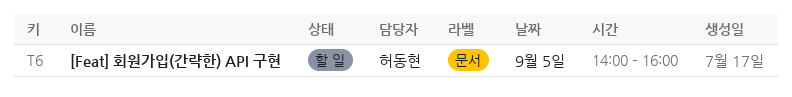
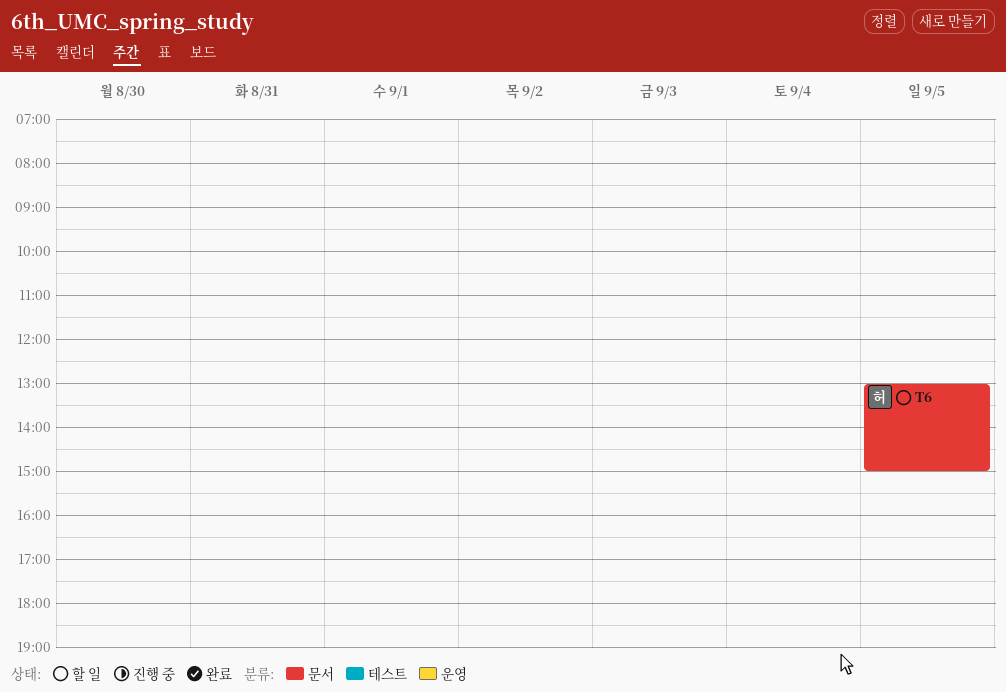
T6, begins: 14:00 -> 13:00
T6, ends: 16:00 -> 15:00

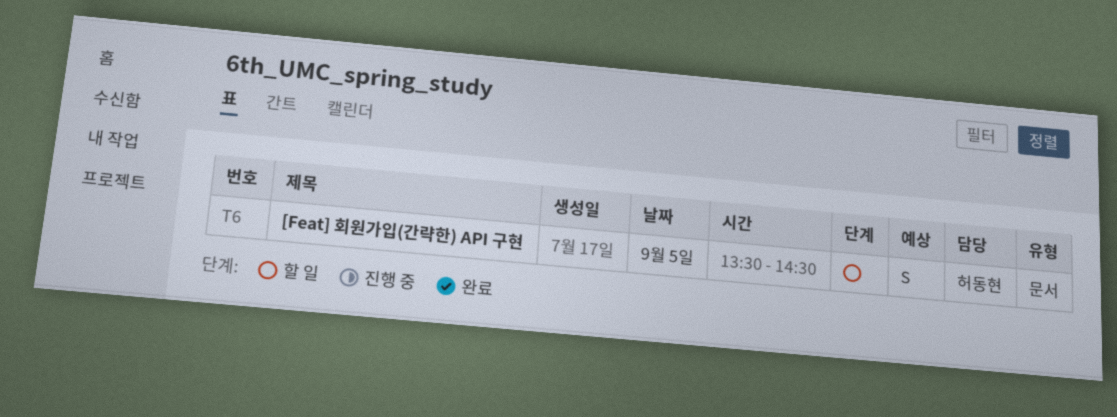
T6, begins: 13:00 -> 13:30
T6, ends: 15:00 -> 14:30

